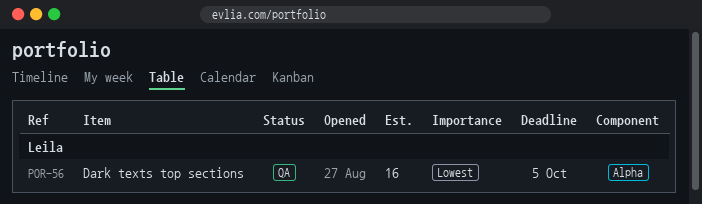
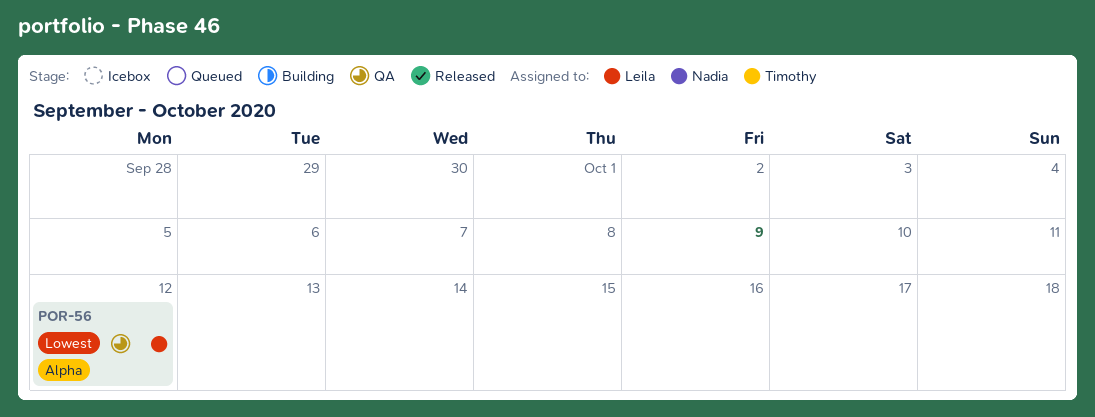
POR-56, due: Oct 5 -> Oct 12

